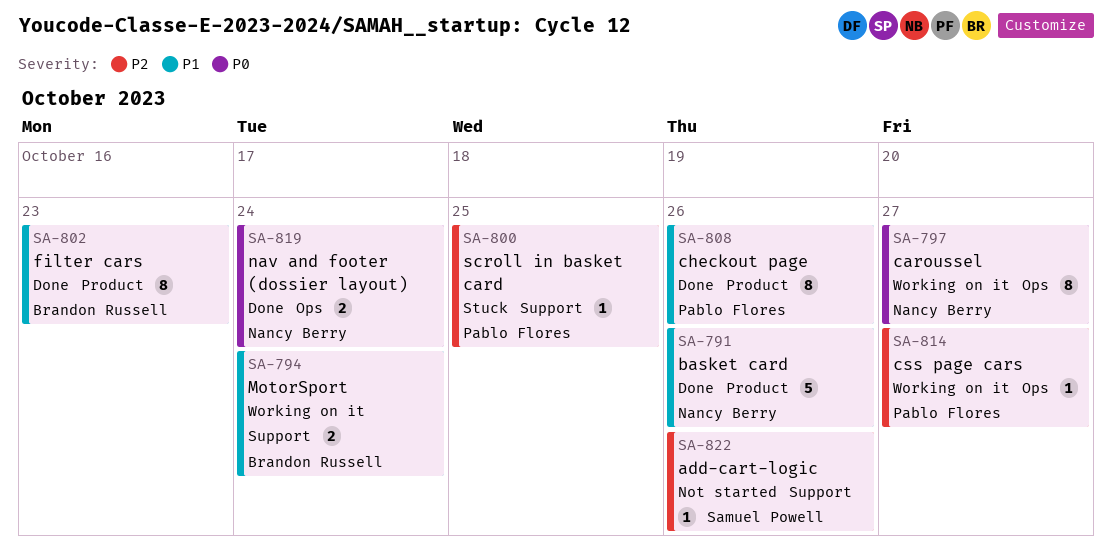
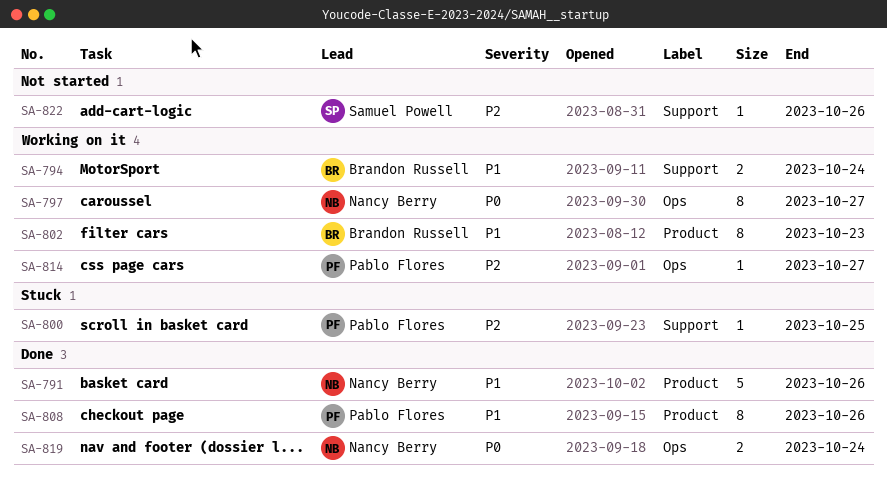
SA-802, status: Done -> Working on it

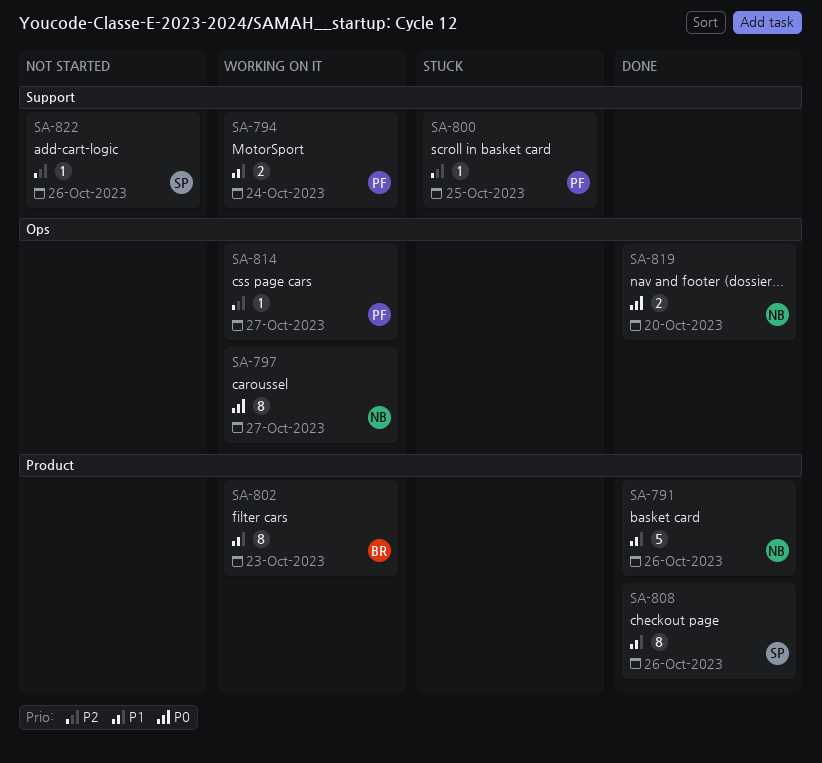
SA-794, owner: Brandon Russell -> Pablo Flores
SA-808, owner: Pablo Flores -> Samuel Powell
SA-819, due: Oct 24 -> Oct 20

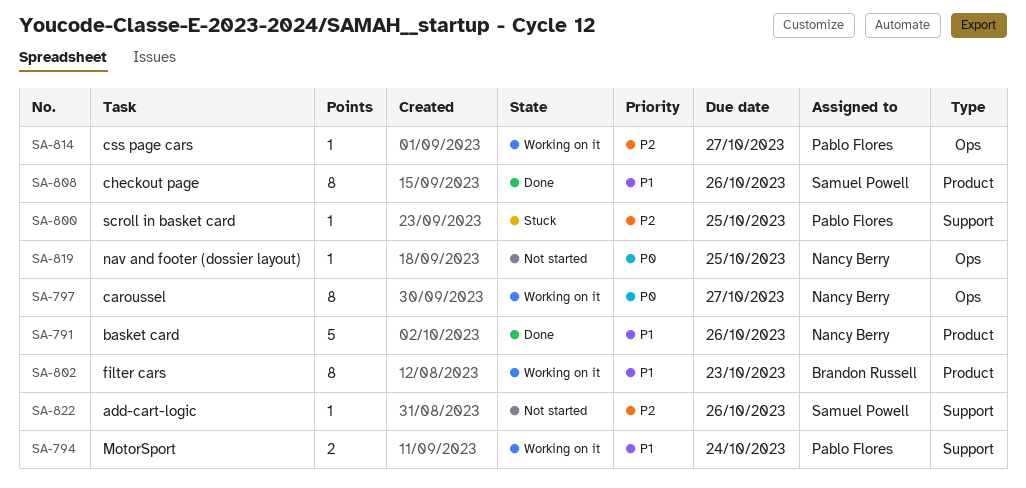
SA-819, status: Done -> Not started
SA-819, estimate: 2 -> 1
SA-819, due: Oct 20 -> Oct 25

